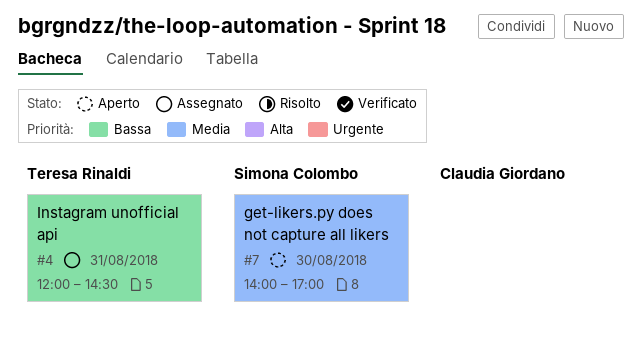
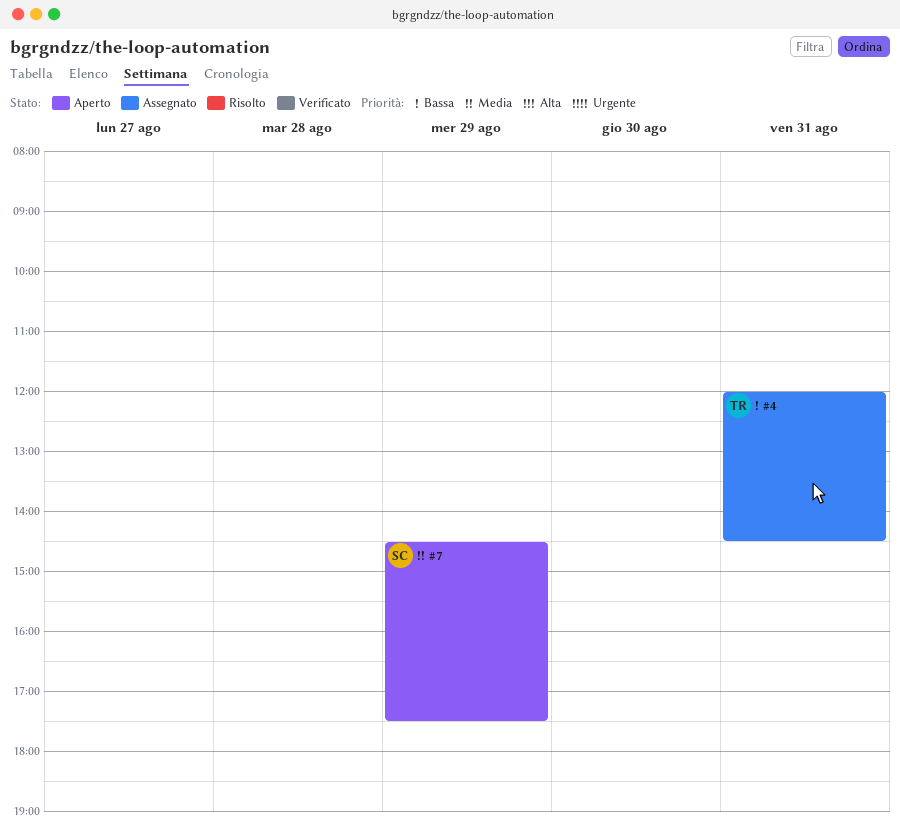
#7, day: Aug 30 -> Aug 29
#7, begins: 14:00 -> 14:30
#7, ends: 17:00 -> 17:30

